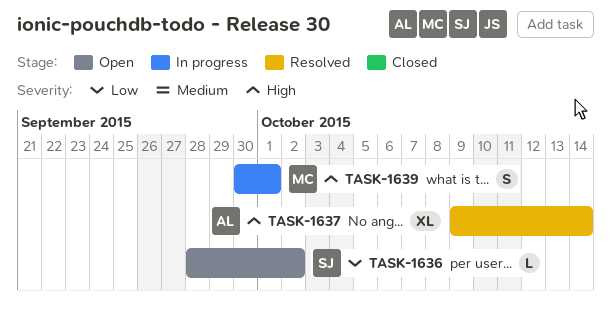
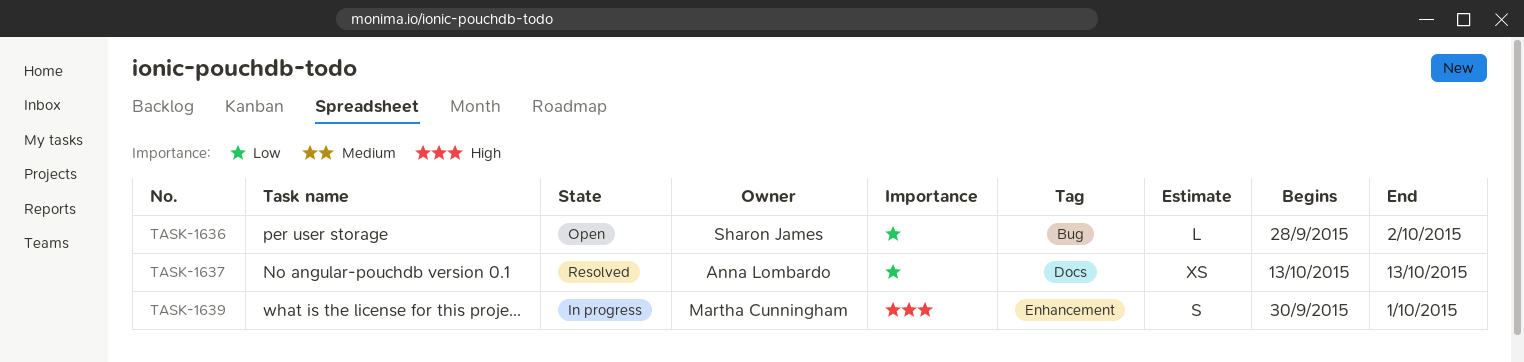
TASK-1637, priority: High -> Low
TASK-1637, estimate: XL -> XS
TASK-1637, start: Oct 9 -> Oct 13
TASK-1637, due: Oct 14 -> Oct 13

